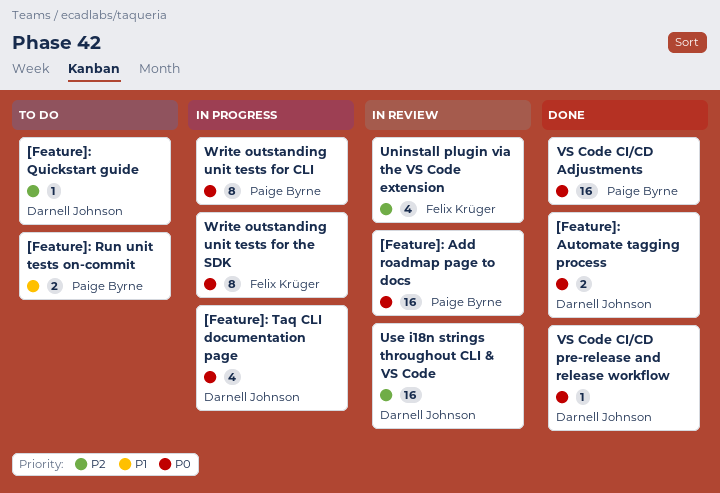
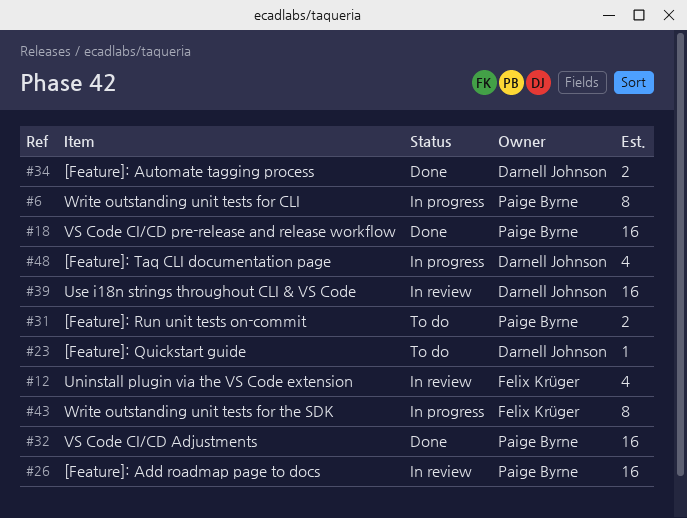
VS Code CI/CD pre-release and release workflow, owner: Darnell Johnson -> Paige Byrne
VS Code CI/CD pre-release and release workflow, estimate: 1 -> 16

